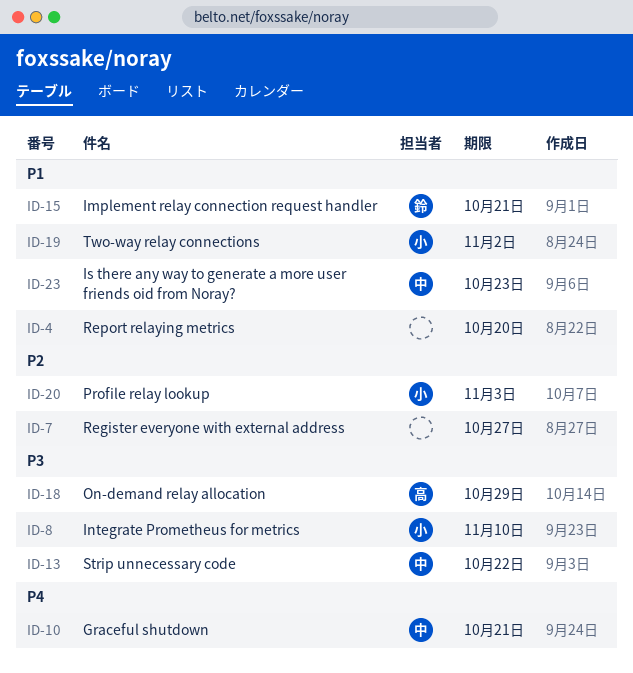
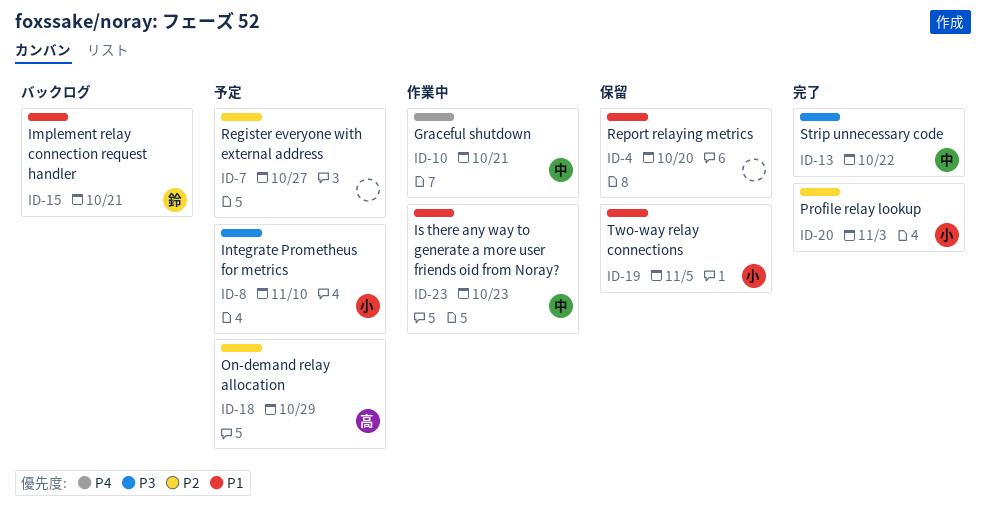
ID-18, priority: P3 -> P2
ID-19, due: Nov 2 -> Nov 5

